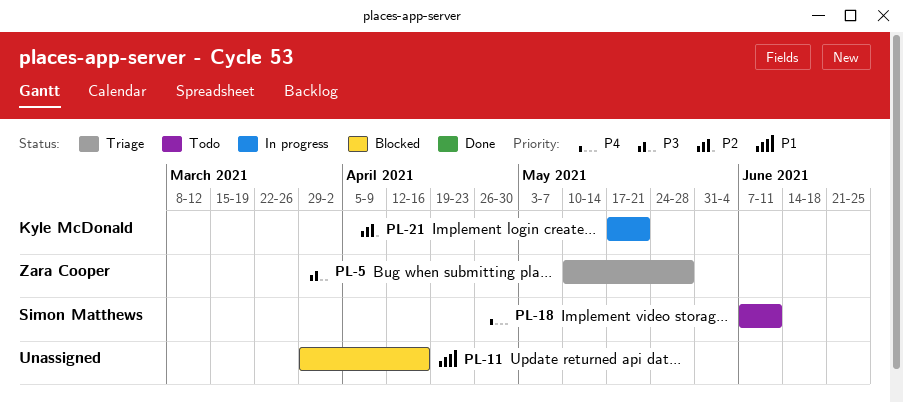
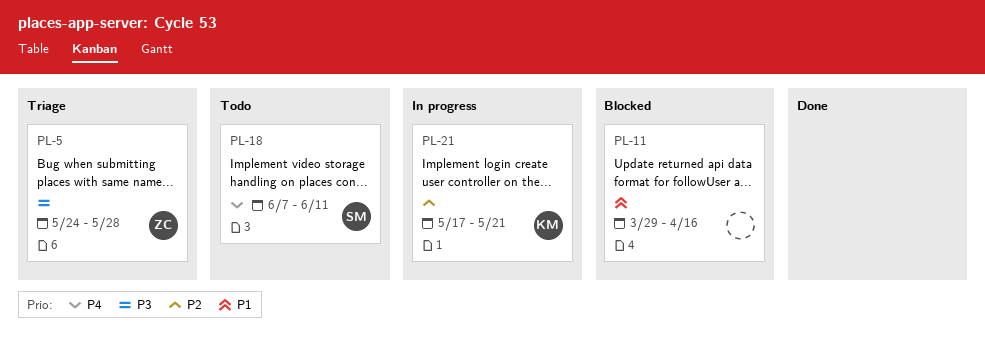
PL-5, start: May 10 -> May 24

